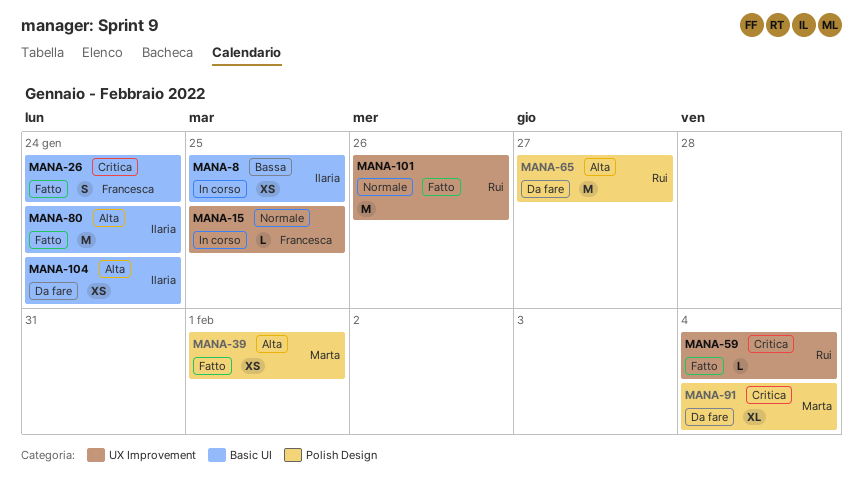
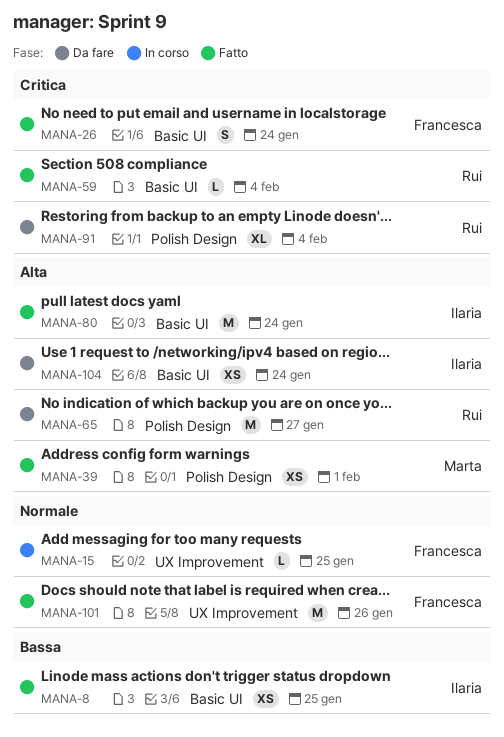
MANA-8, status: In corso -> Fatto
MANA-59, label: UX Improvement -> Basic UI
MANA-91, owner: Marta -> Rui
MANA-101, owner: Rui -> Francesca

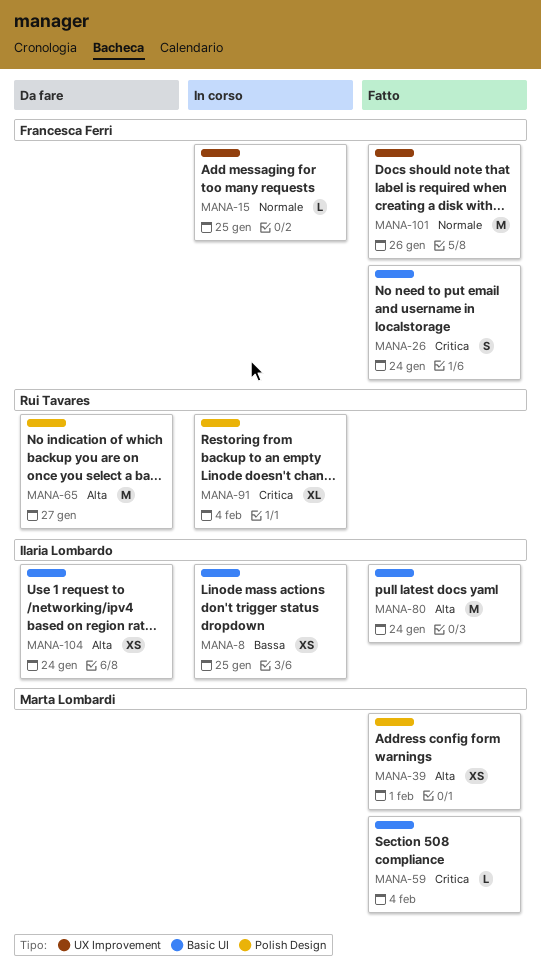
MANA-8, status: Fatto -> In corso
MANA-59, owner: Rui Tavares -> Marta Lombardi
MANA-91, status: Da fare -> In corso

